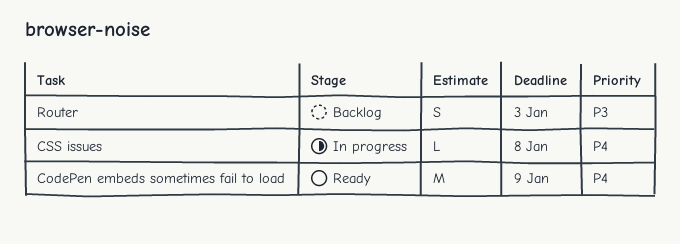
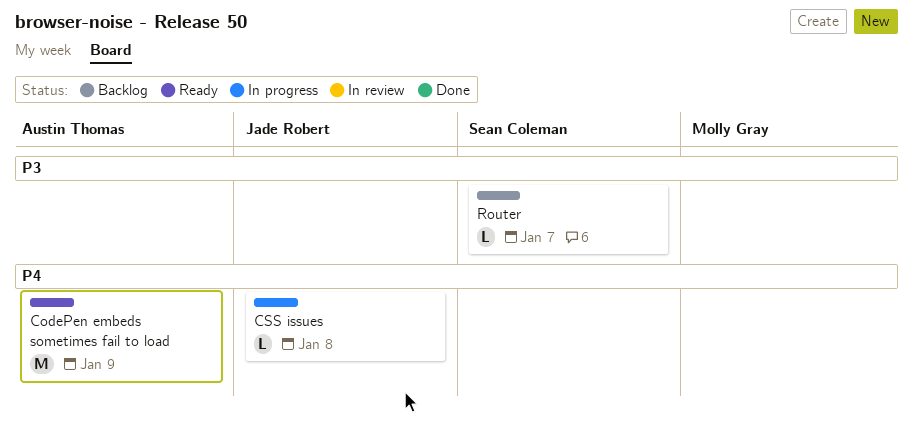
Router, estimate: S -> L
Router, due: Jan 3 -> Jan 7

